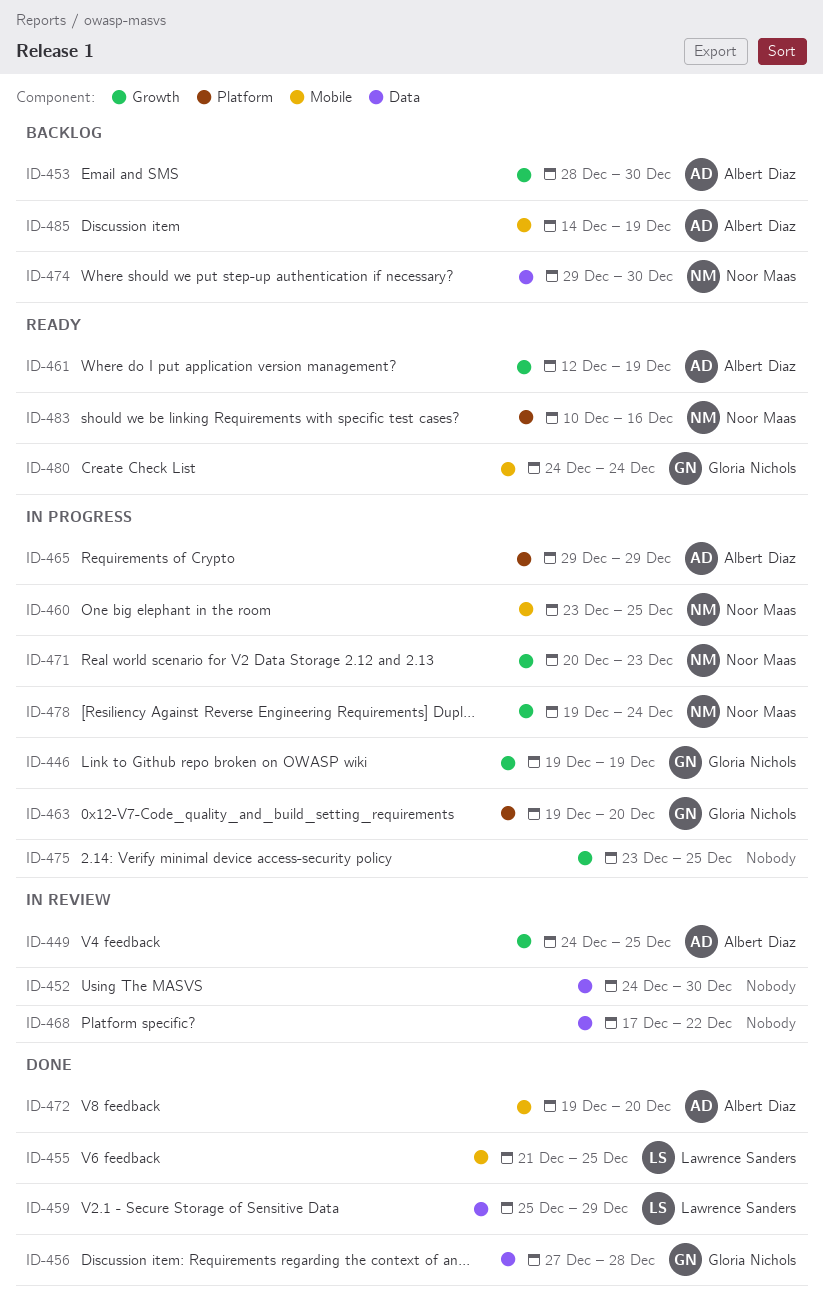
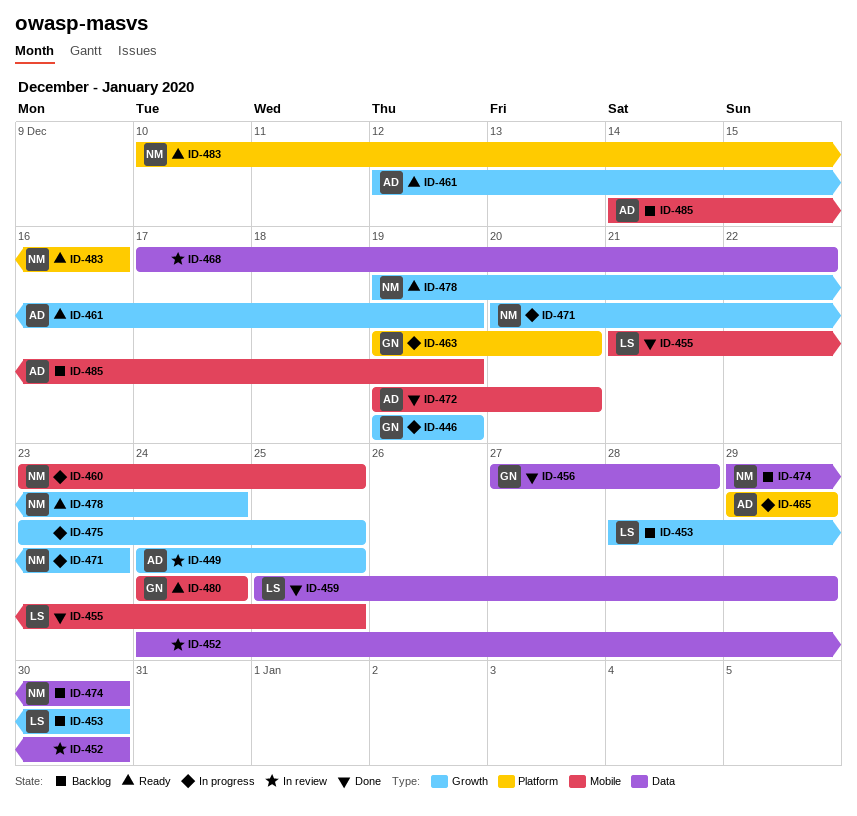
ID-453, owner: Albert Diaz -> Lawrence Sanders
ID-478, status: In progress -> Ready

